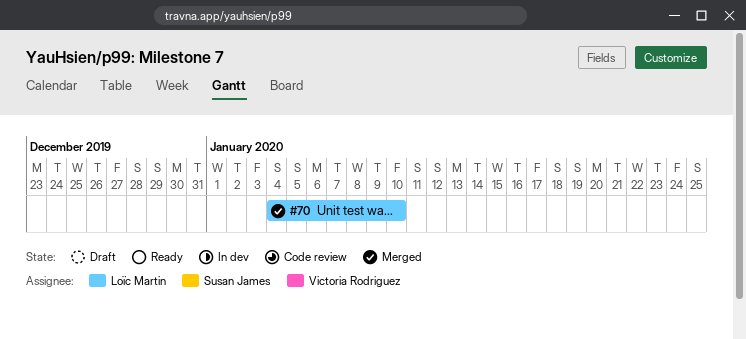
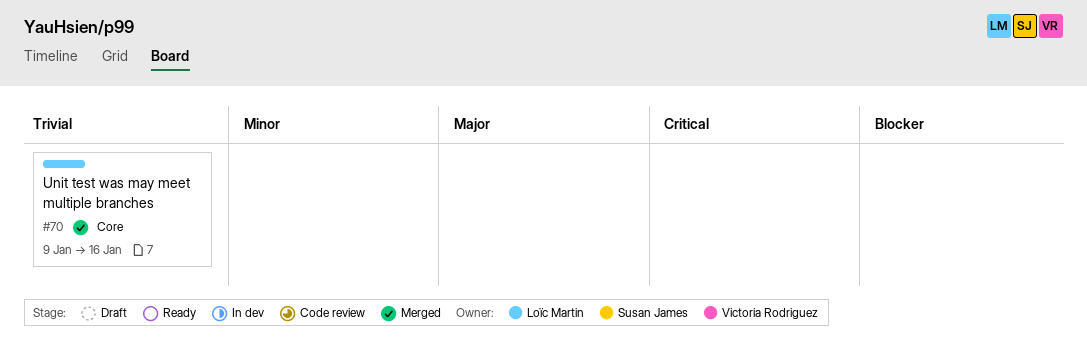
#70, start: Jan 4 -> Jan 9
#70, due: Jan 10 -> Jan 16

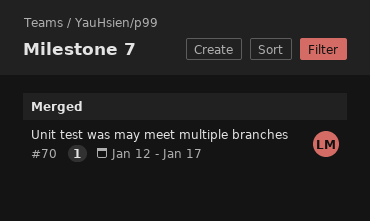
#70, start: Jan 9 -> Jan 12
#70, due: Jan 16 -> Jan 17

